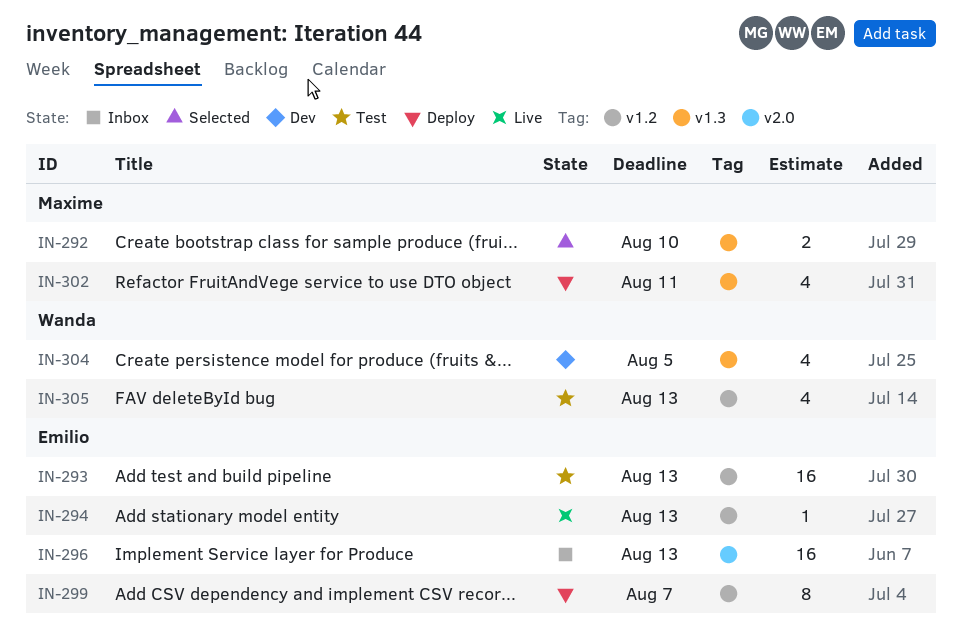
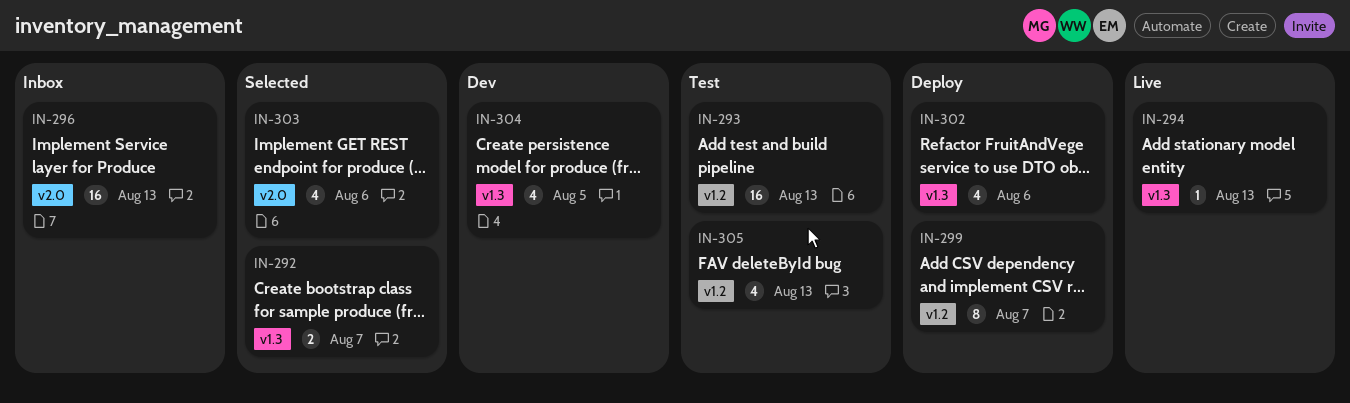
IN-292, due: Aug 10 -> Aug 7
IN-294, label: v1.2 -> v1.3
IN-302, due: Aug 11 -> Aug 6
IN-303: none -> present

